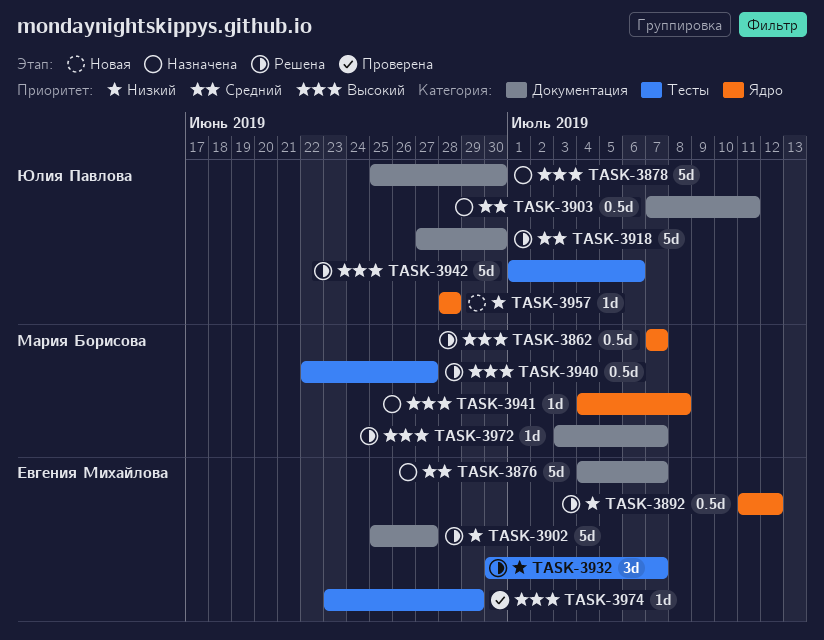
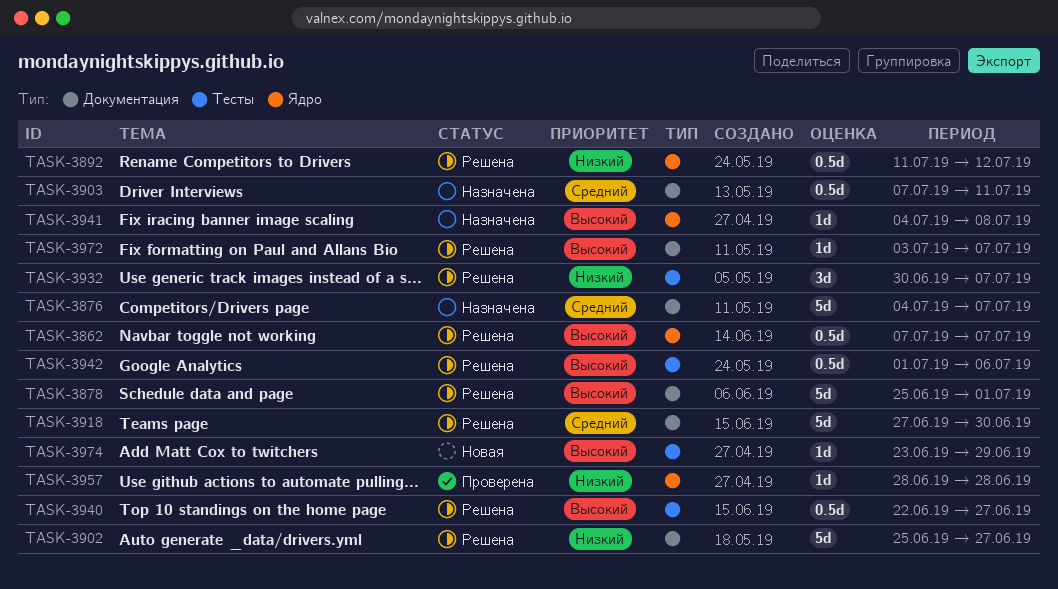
TASK-3878, status: Назначена -> Решена
TASK-3878, due: Jun 30 -> Jul 1
TASK-3942, estimate: 5d -> 0.5d
TASK-3957, status: Новая -> Проверена
TASK-3974, status: Проверена -> Новая

